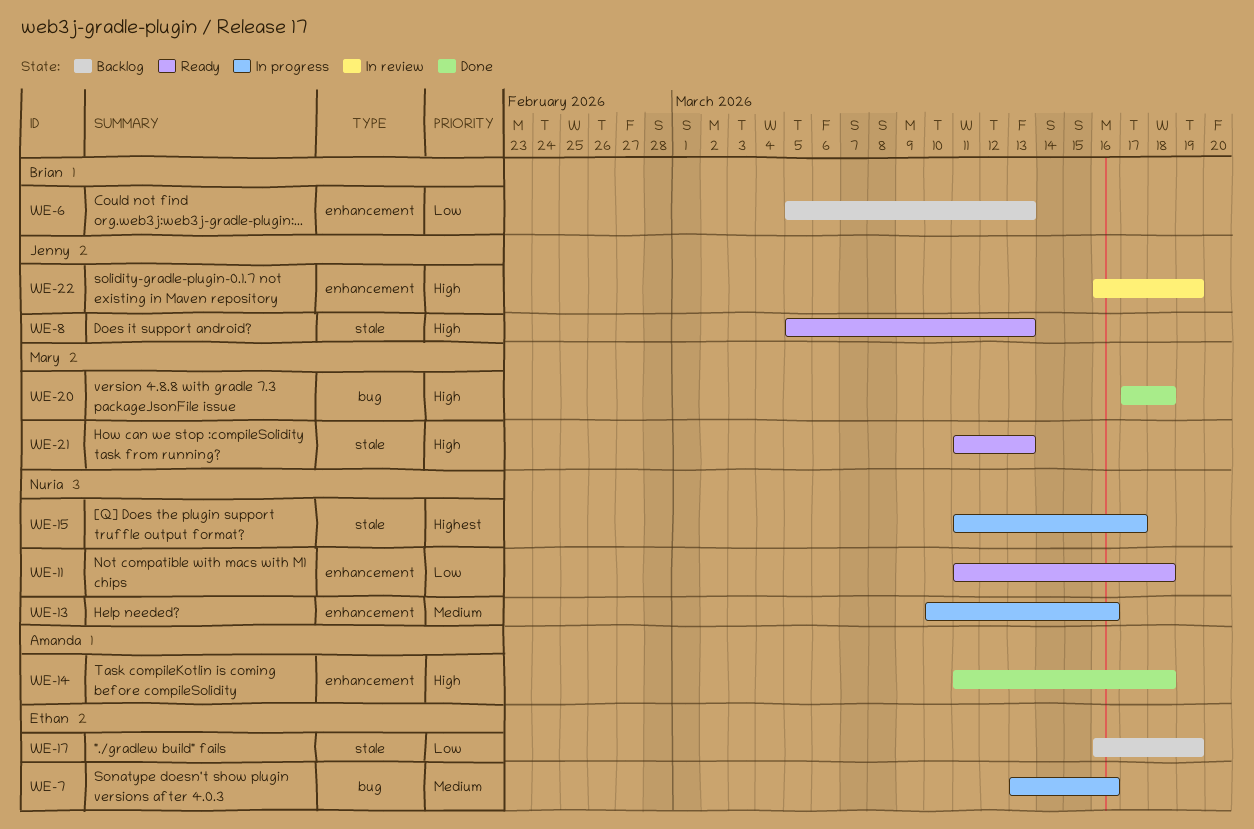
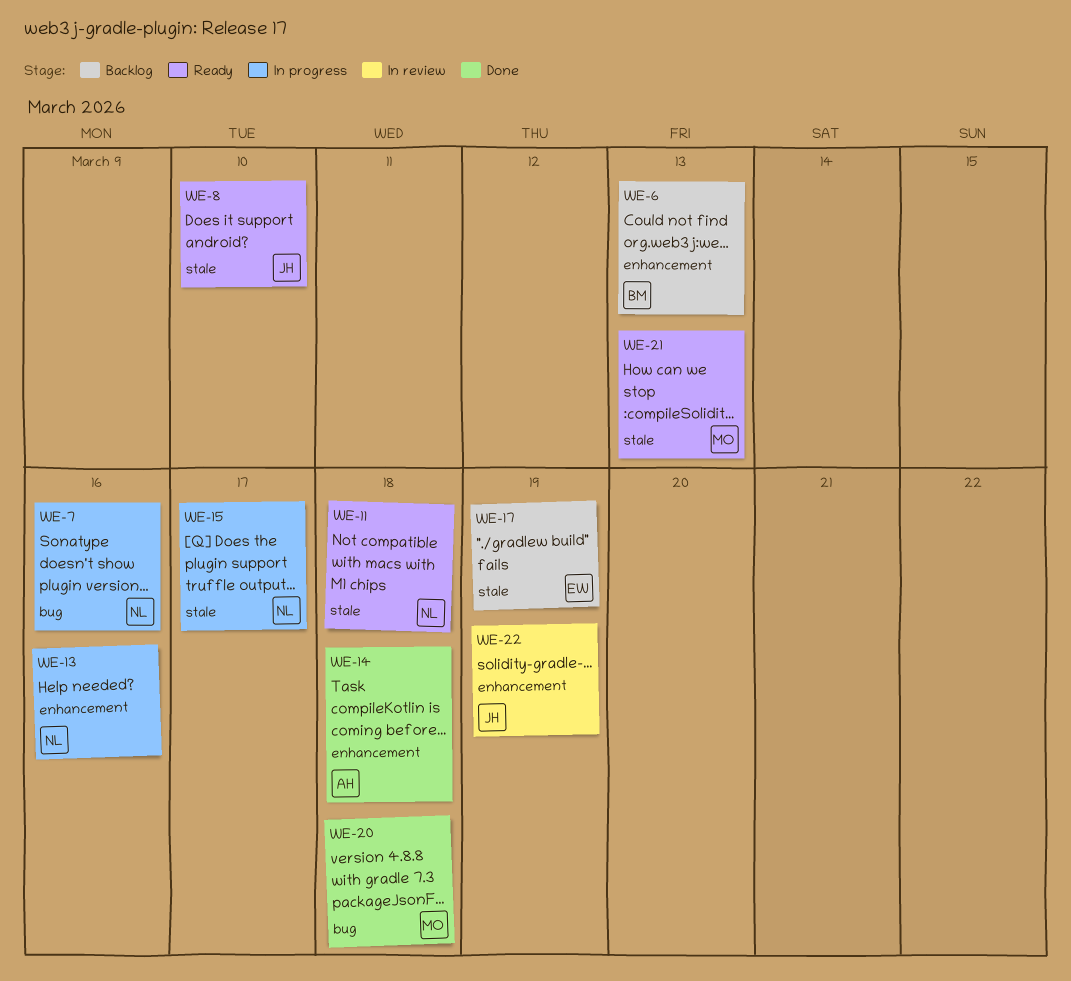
WE-7, owner: Ethan -> Nuria
WE-8, due: Mar 13 -> Mar 10
WE-11, label: enhancement -> stale

